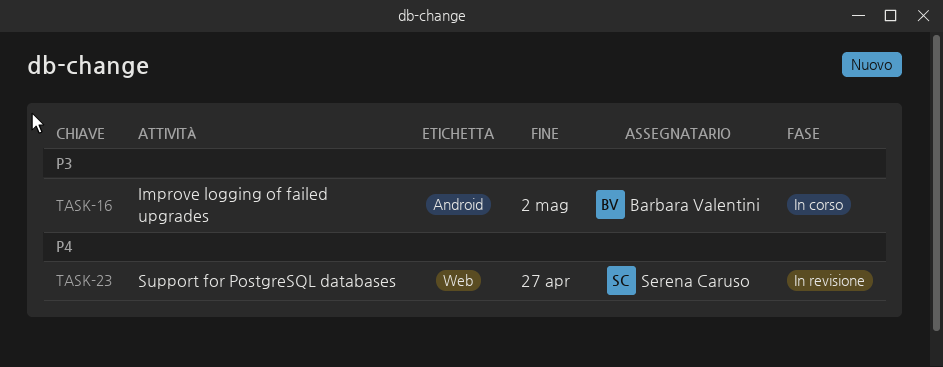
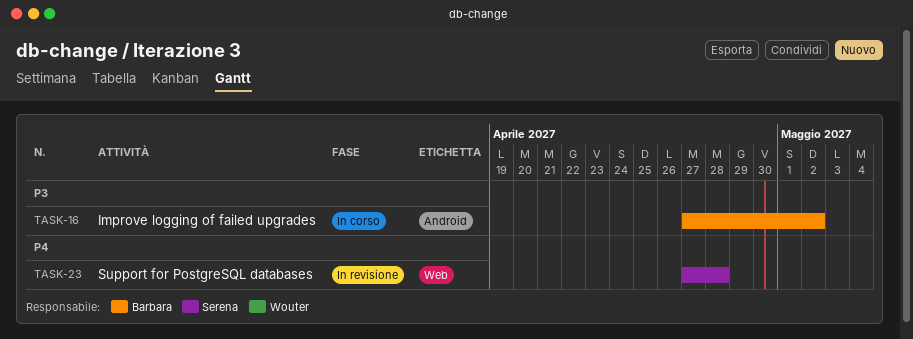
TASK-23, due: Apr 27 -> Apr 28

